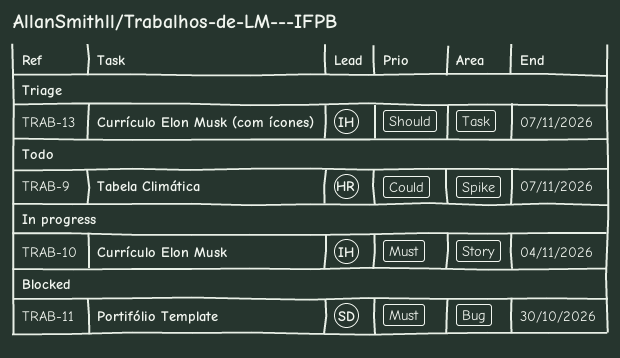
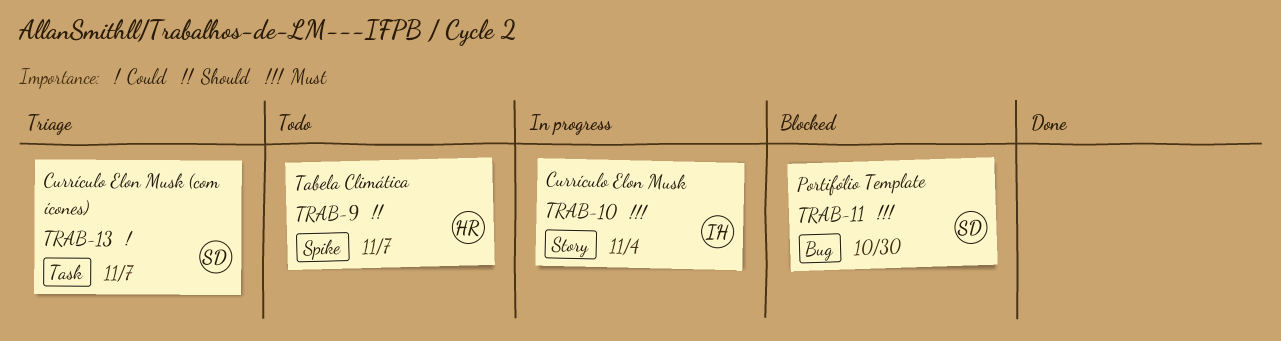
TRAB-9, priority: Could -> Should
TRAB-13, owner: IH -> SD
TRAB-13, priority: Should -> Could

